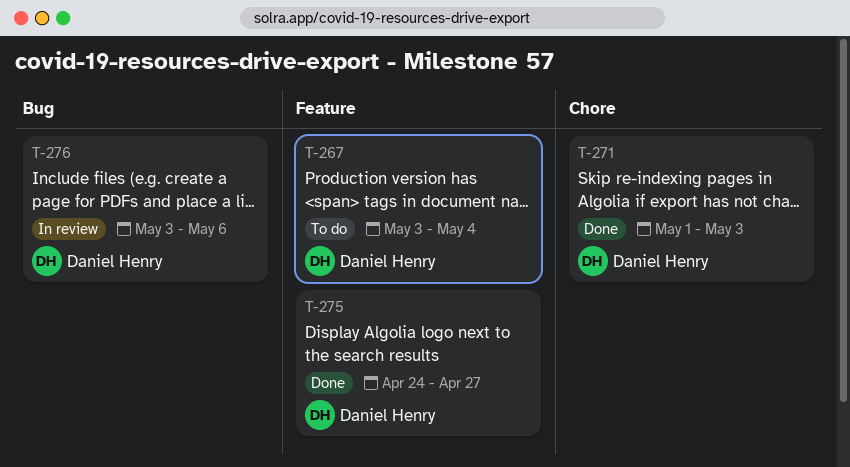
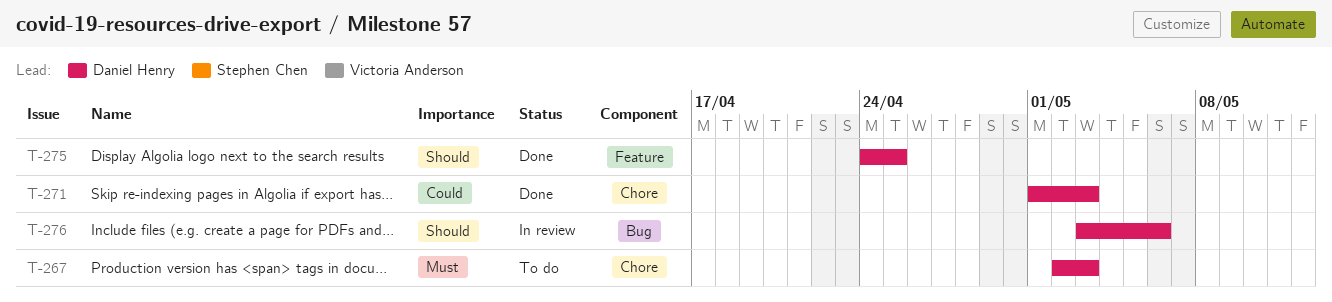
T-267, label: Feature -> Chore
T-267, start: May 3 -> May 2
T-267, due: May 4 -> May 3
T-275, due: Apr 27 -> Apr 25

